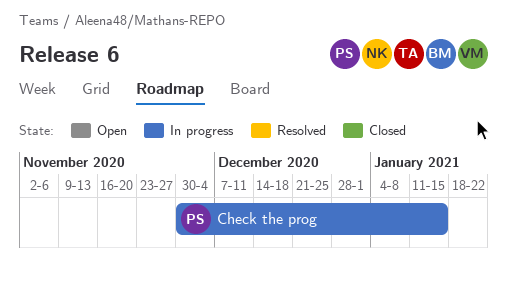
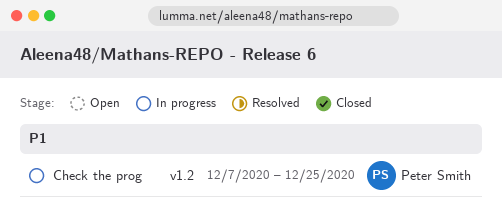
Check the prog, start: Nov 30 -> Dec 7
Check the prog, due: Jan 15 -> Dec 25

